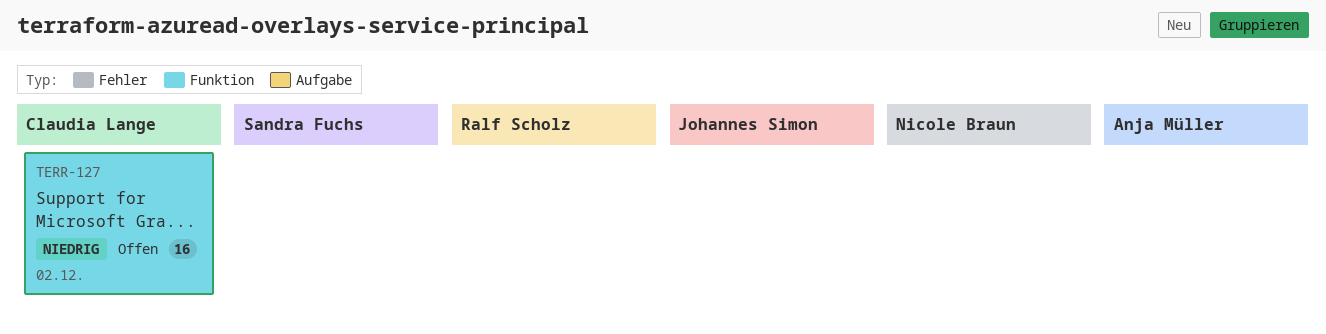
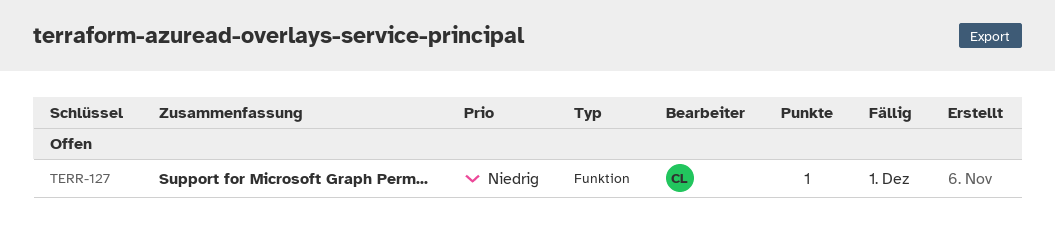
TERR-127, estimate: 16 -> 1
TERR-127, due: Dec 2 -> Dec 1

